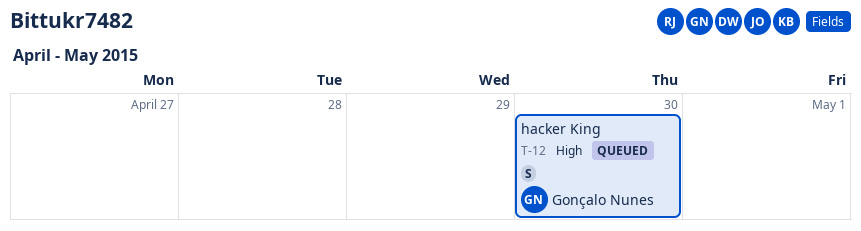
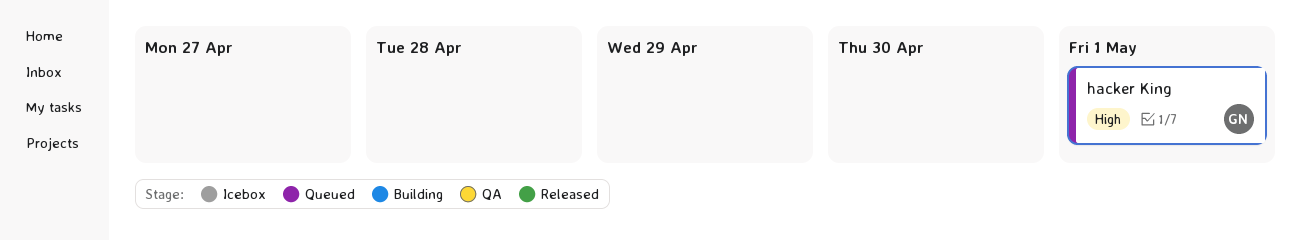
hacker King, due: Apr 30 -> May 1

